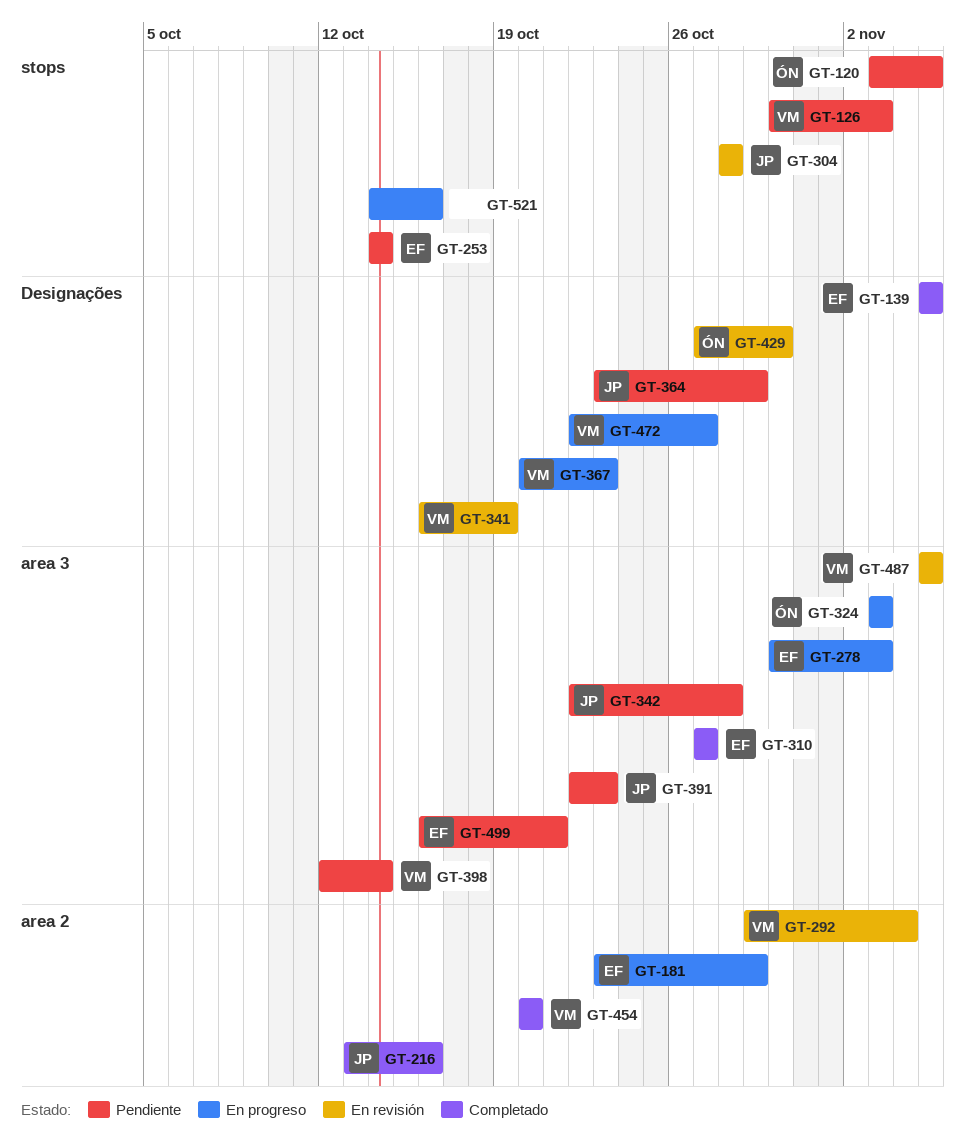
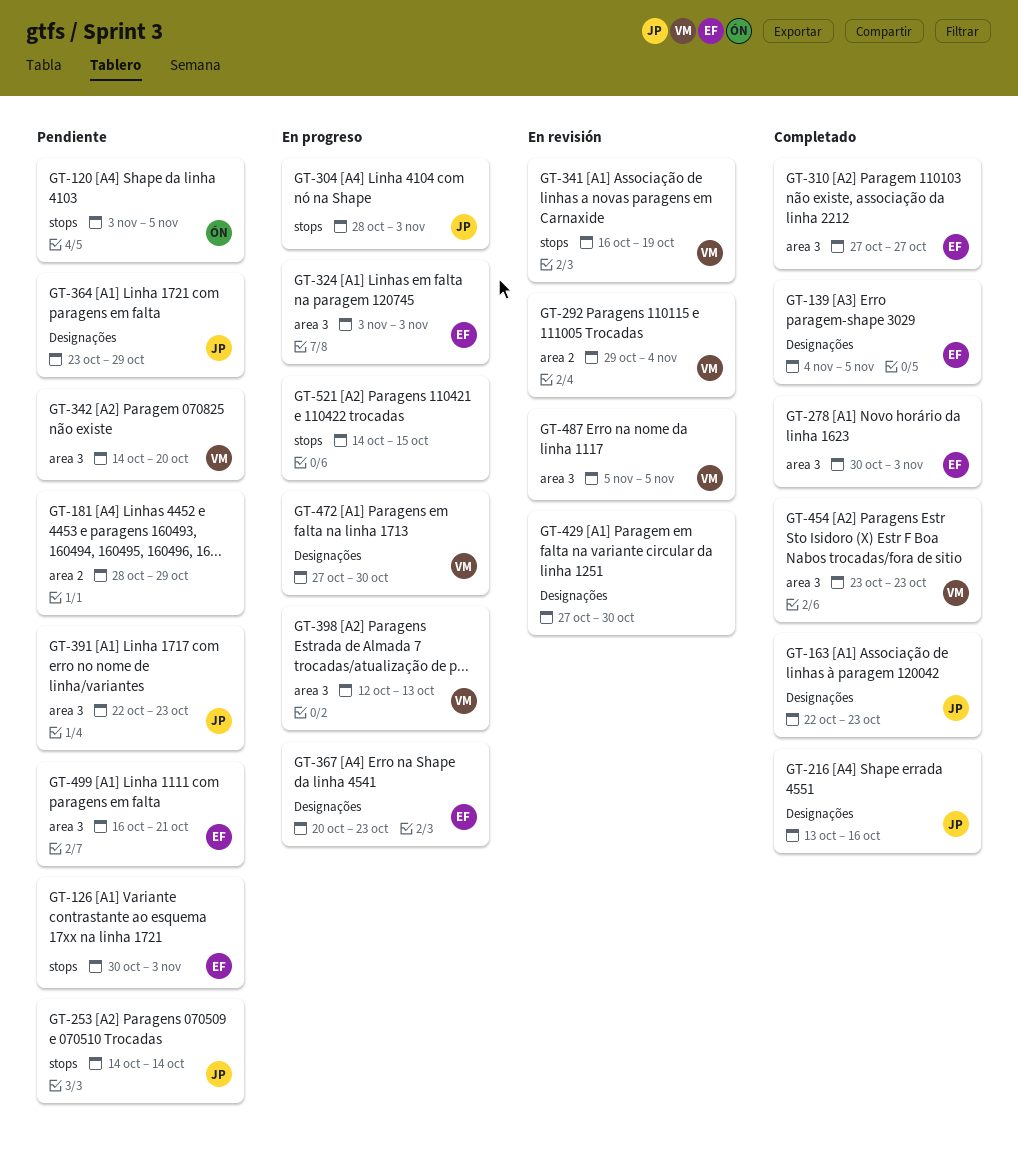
GT-126, owner: VM -> EF
GT-139, start: Nov 5 -> Nov 4
GT-163: none -> present
GT-181, status: En progreso -> Pendiente
GT-181, owner: EF -> none
GT-181, start: Oct 23 -> Oct 28
GT-216, label: area 2 -> Designações
GT-253, owner: EF -> JP
GT-278, status: En progreso -> Completado
GT-304, status: En revisión -> En progreso
GT-304, due: Oct 28 -> Nov 3
GT-324, owner: ÓN -> EF
GT-341, label: Designações -> stops
GT-342, owner: JP -> VM
GT-342, start: Oct 22 -> Oct 14
GT-342, due: Oct 28 -> Oct 20
GT-367, owner: VM -> EF
GT-398, status: Pendiente -> En progreso
GT-398, due: Oct 14 -> Oct 13
GT-429, owner: ÓN -> none
GT-454, label: area 2 -> area 3
GT-454, start: Oct 20 -> Oct 23
GT-454, due: Oct 20 -> Oct 23
GT-472, start: Oct 22 -> Oct 27
GT-472, due: Oct 27 -> Oct 30
GT-521, due: Oct 16 -> Oct 15

